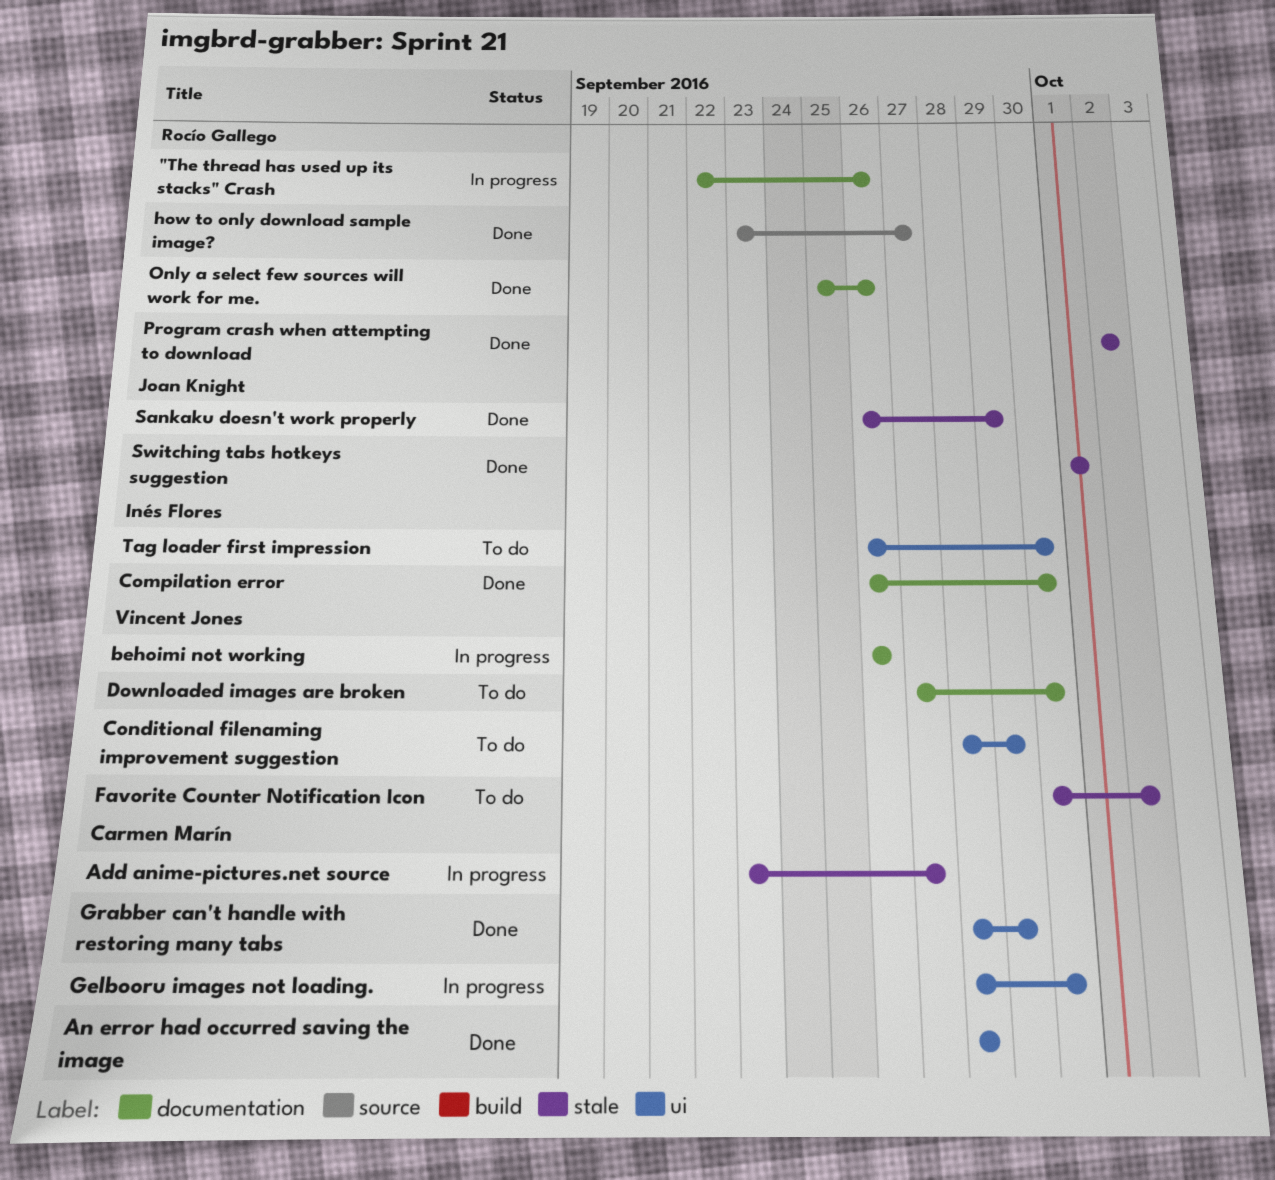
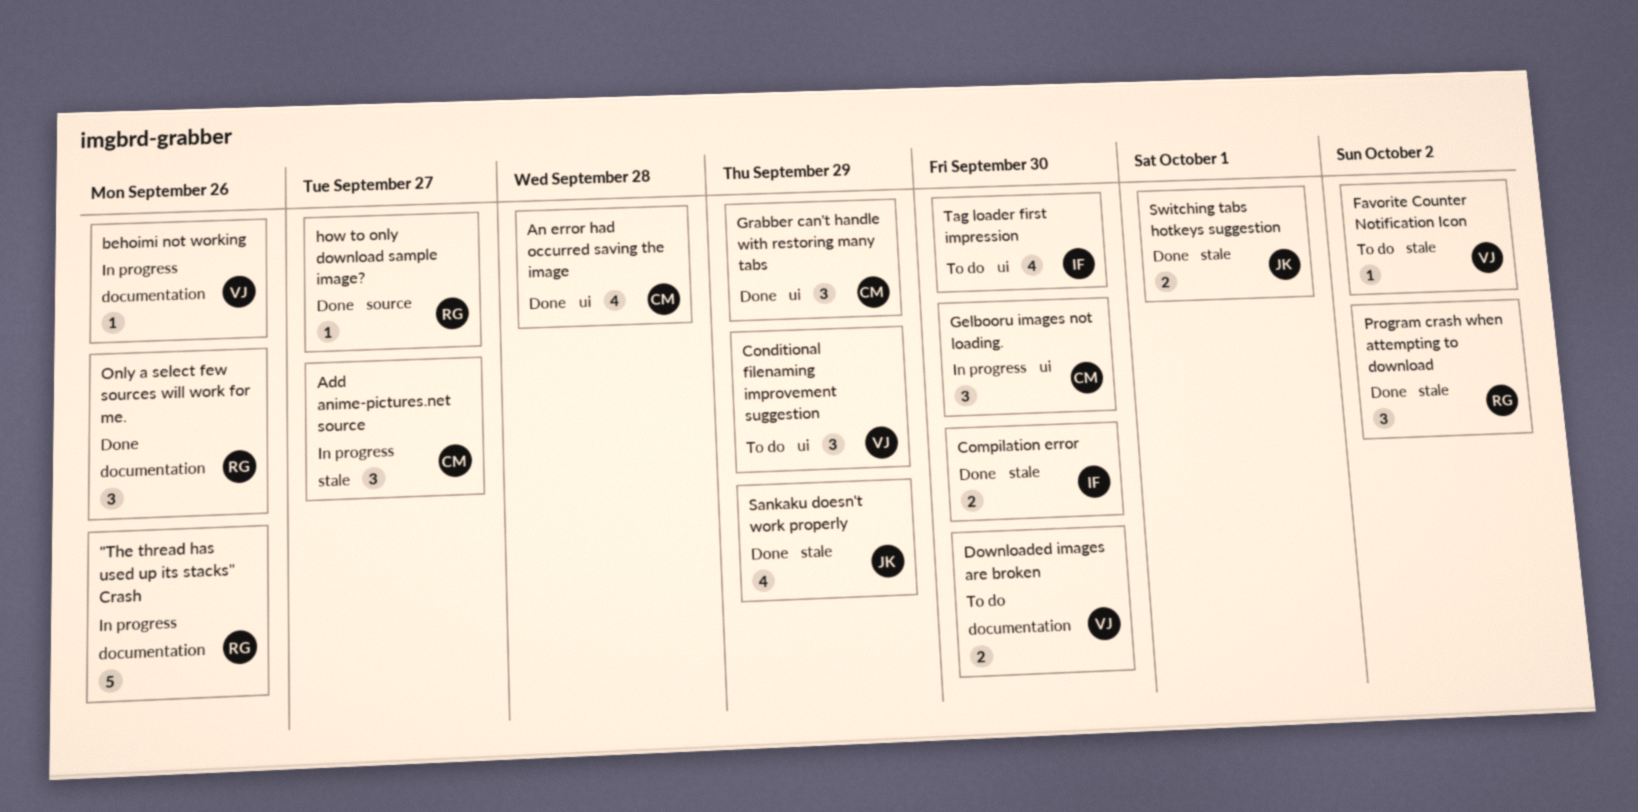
Compilation error, label: documentation -> stale

